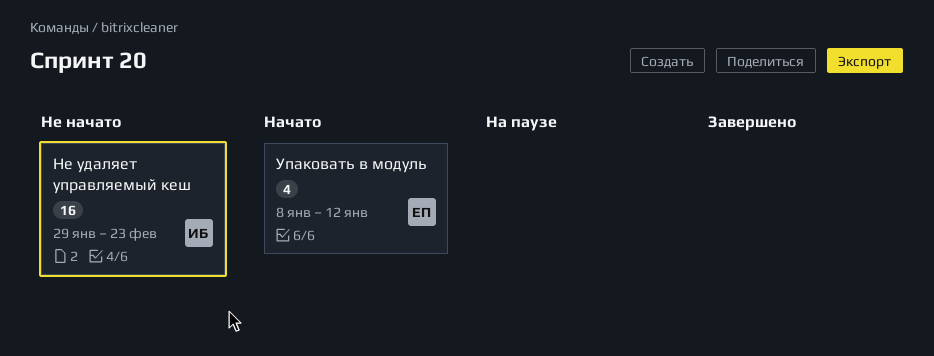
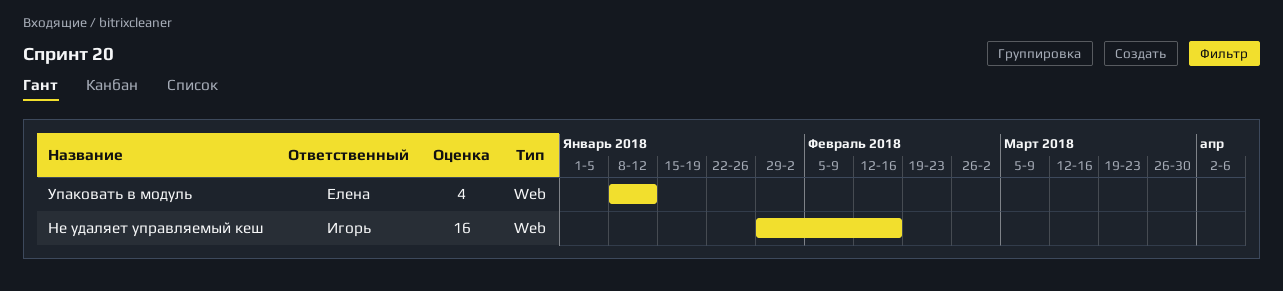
Не удаляет управляемый кеш, due: Feb 23 -> Feb 16

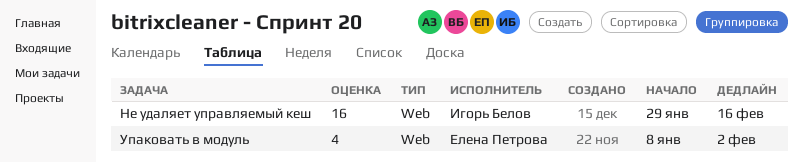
Упаковать в модуль, due: Jan 12 -> Feb 2

